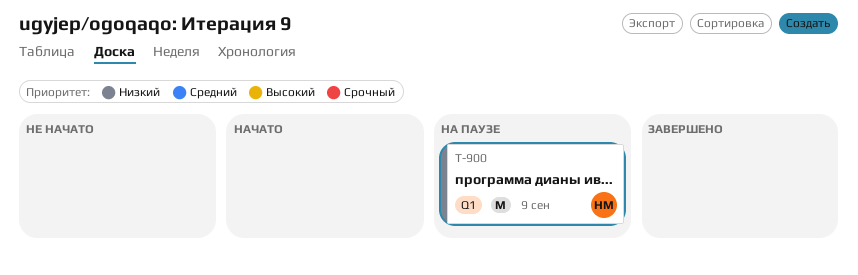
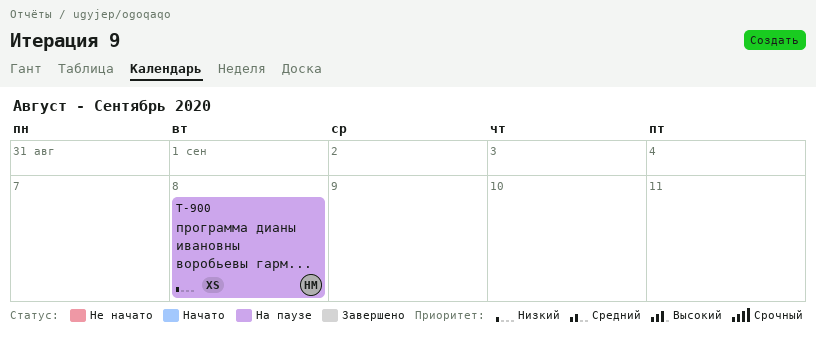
T-900, estimate: M -> XS
T-900, due: Sep 9 -> Sep 8

